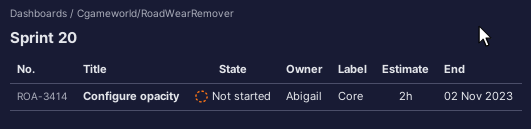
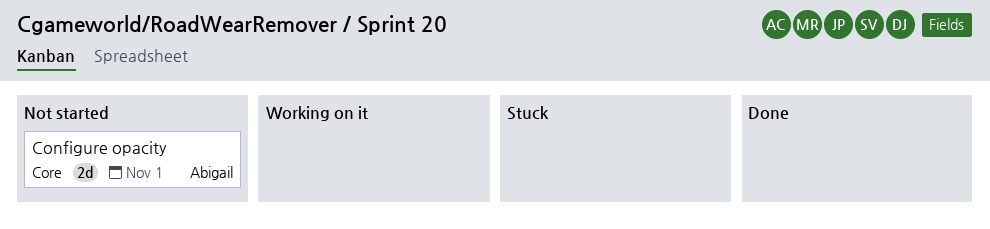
Configure opacity, estimate: 2h -> 2d
Configure opacity, due: Nov 2 -> Nov 1

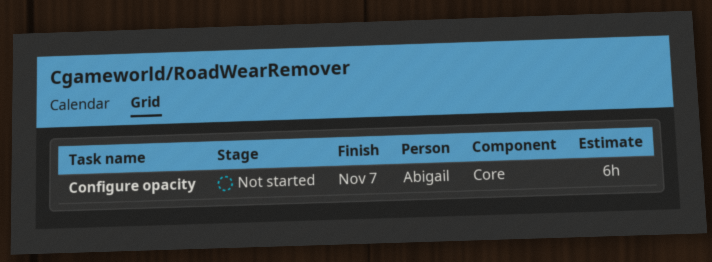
Configure opacity, estimate: 2d -> 6h
Configure opacity, due: Nov 1 -> Nov 7

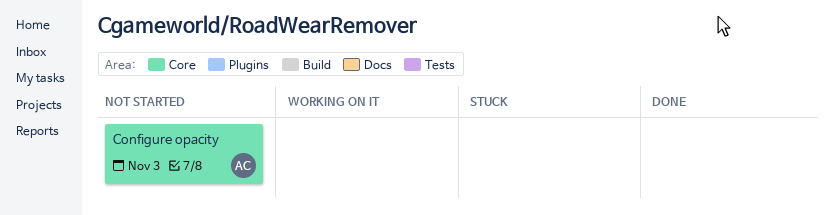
Configure opacity, due: Nov 7 -> Nov 3

